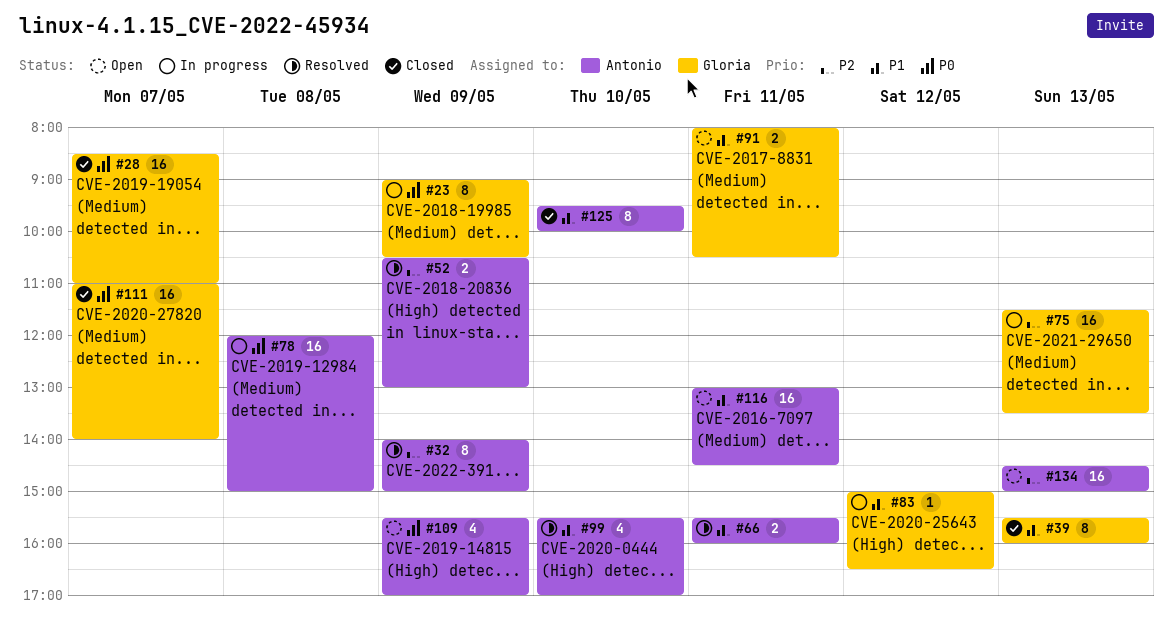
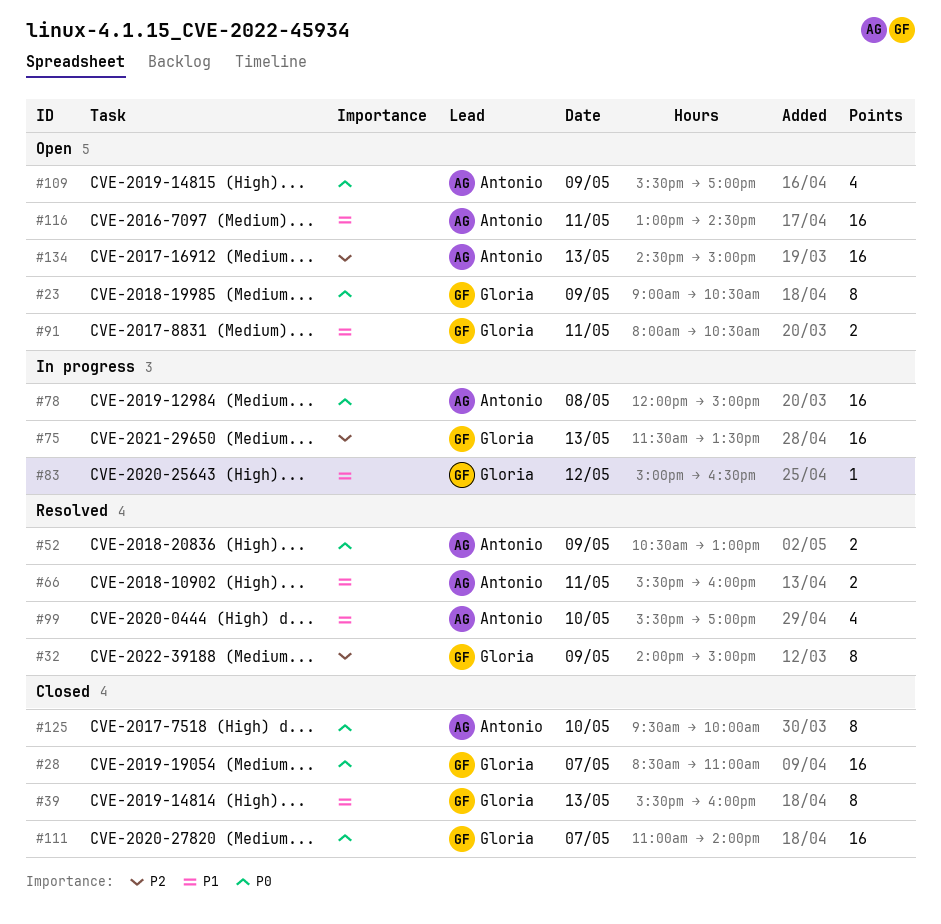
#23, status: In progress -> Open
#32, owner: Antonio -> Gloria
#52, priority: P2 -> P0
#125, priority: P1 -> P0

